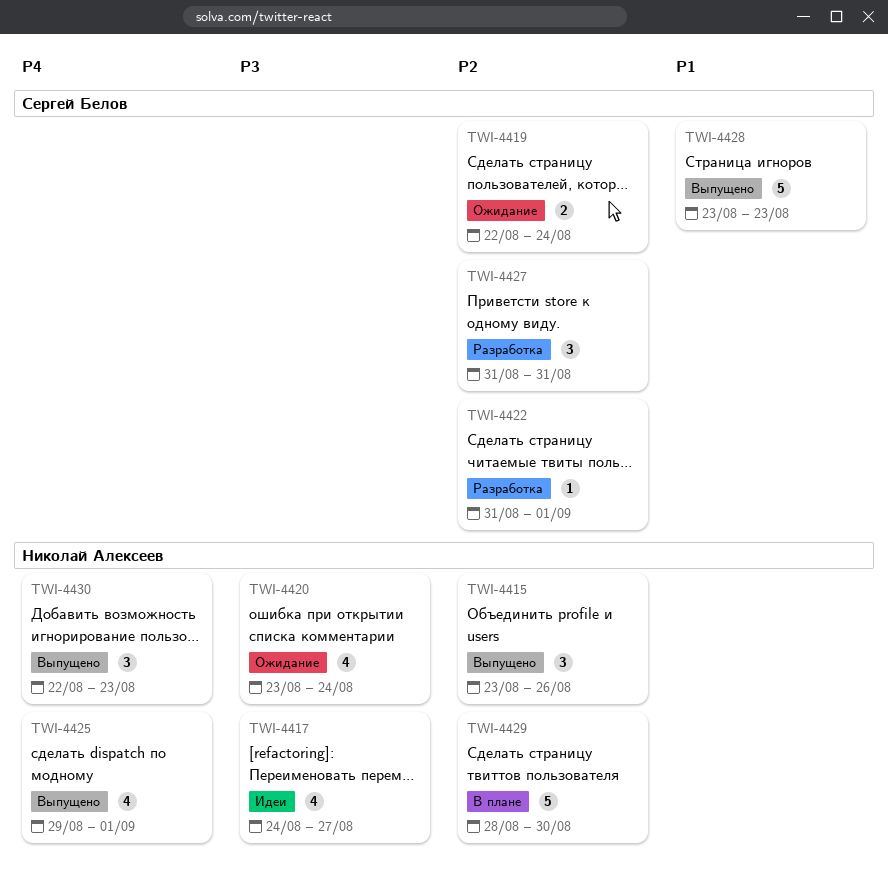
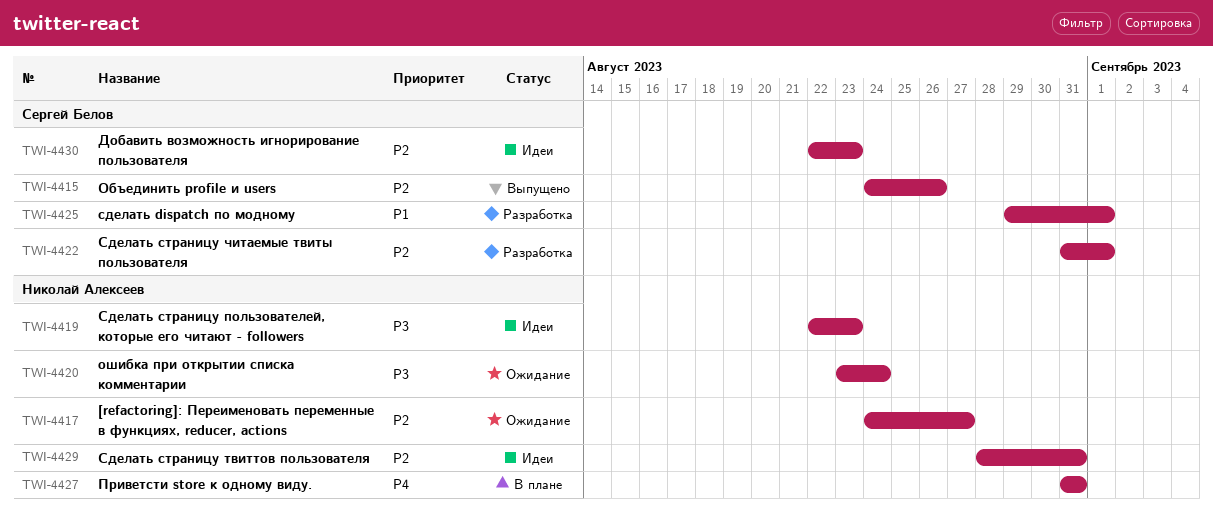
TWI-4415, owner: Николай Алексеев -> Сергей Белов
TWI-4415, start: Aug 23 -> Aug 24
TWI-4417, status: Идеи -> Ожидание
TWI-4417, priority: P3 -> P2
TWI-4419, status: Ожидание -> Идеи
TWI-4419, owner: Сергей Белов -> Николай Алексеев
TWI-4419, priority: P2 -> P3
TWI-4419, due: Aug 24 -> Aug 23
TWI-4425, status: Выпущено -> Разработка
TWI-4425, owner: Николай Алексеев -> Сергей Белов
TWI-4425, priority: P4 -> P1
TWI-4427, status: Разработка -> В плане
TWI-4427, owner: Сергей Белов -> Николай Алексеев
TWI-4427, priority: P2 -> P4
TWI-4428: present -> none
TWI-4429, status: В плане -> Идеи
TWI-4429, due: Aug 30 -> Aug 31
TWI-4430, status: Выпущено -> Идеи
TWI-4430, owner: Николай Алексеев -> Сергей Белов
TWI-4430, priority: P4 -> P2

